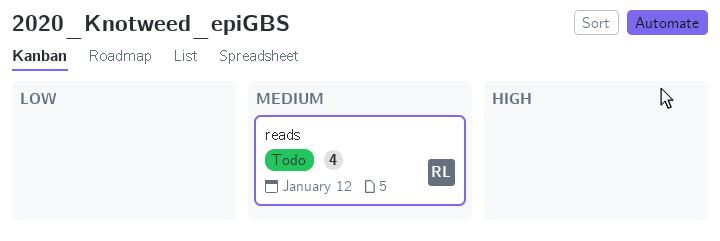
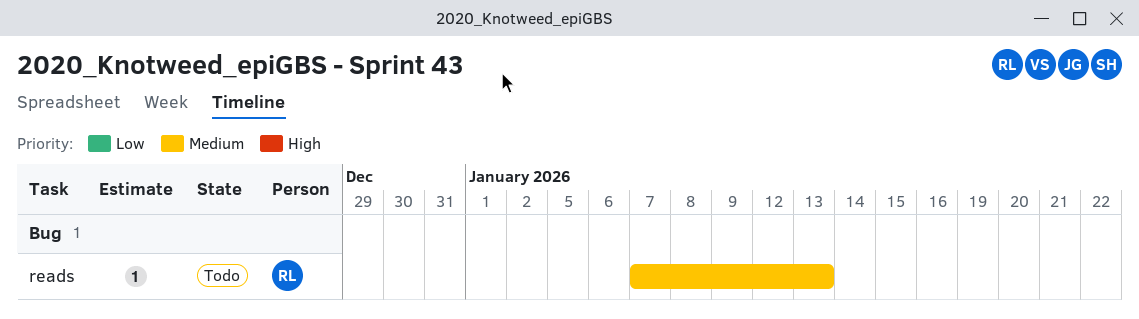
reads, estimate: 4 -> 1
reads, due: Jan 12 -> Jan 13

